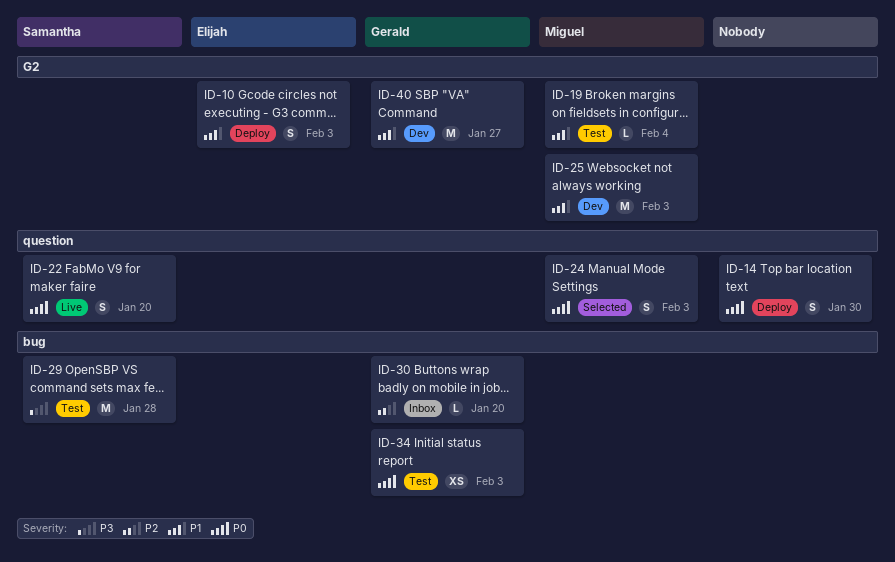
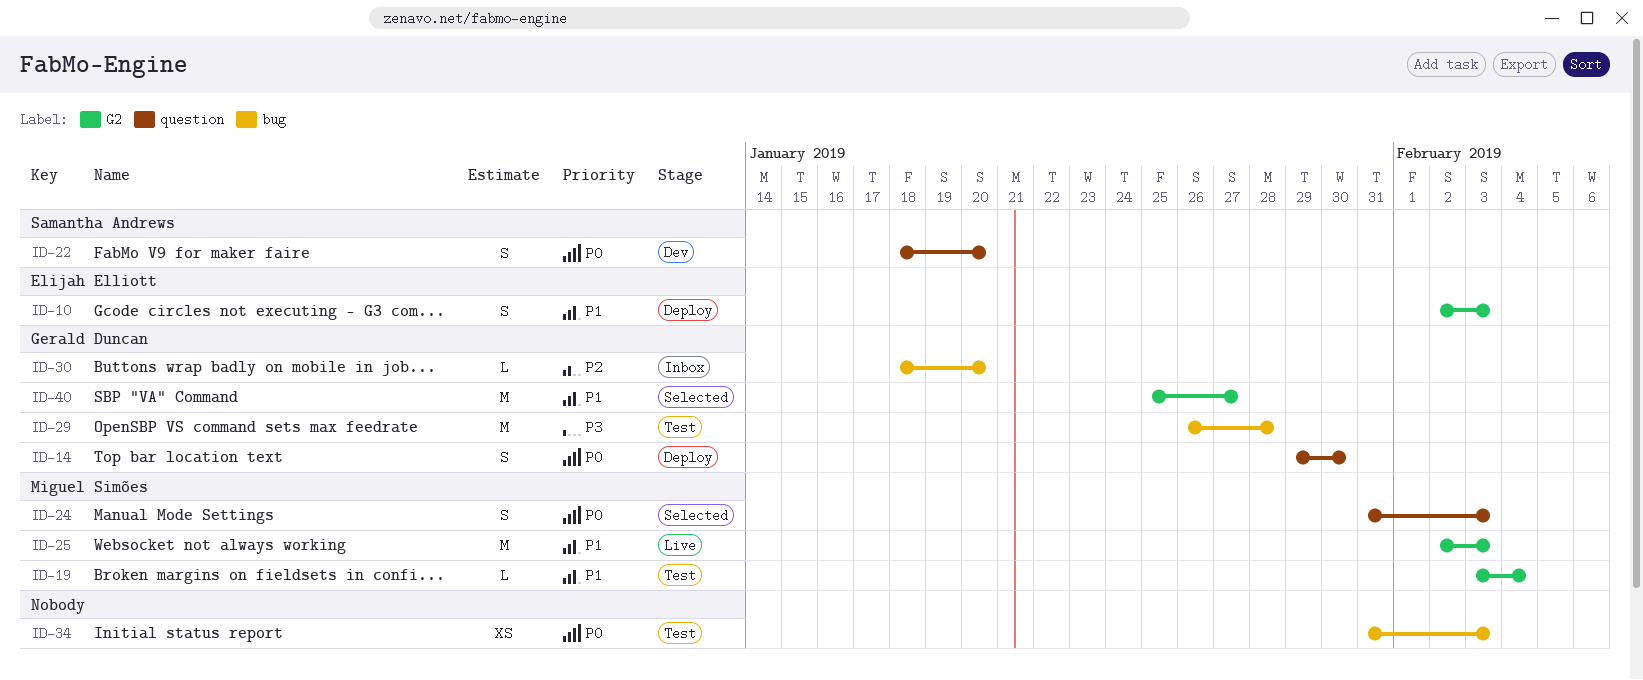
ID-14, owner: none -> Gerald Duncan
ID-22, status: Live -> Dev
ID-25, status: Dev -> Live
ID-29, owner: Samantha Andrews -> Gerald Duncan
ID-34, owner: Gerald Duncan -> none
ID-40, status: Dev -> Selected

